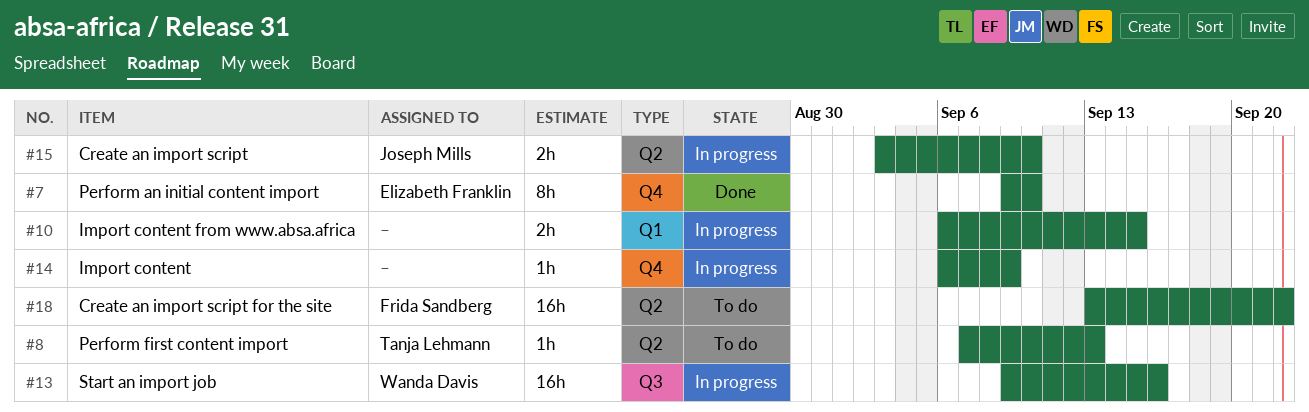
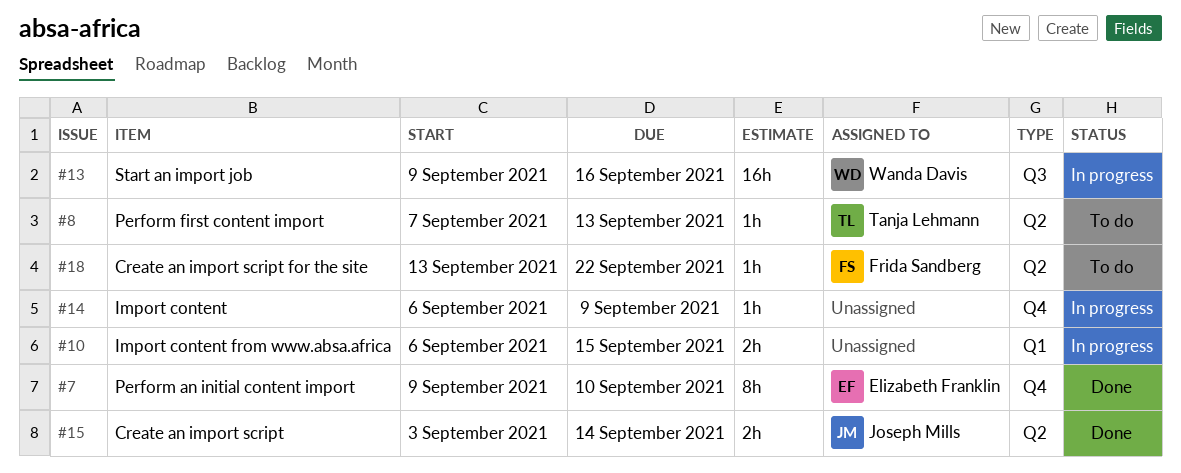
#15, status: In progress -> Done
#15, due: Sep 10 -> Sep 14
#18, estimate: 16h -> 1h

